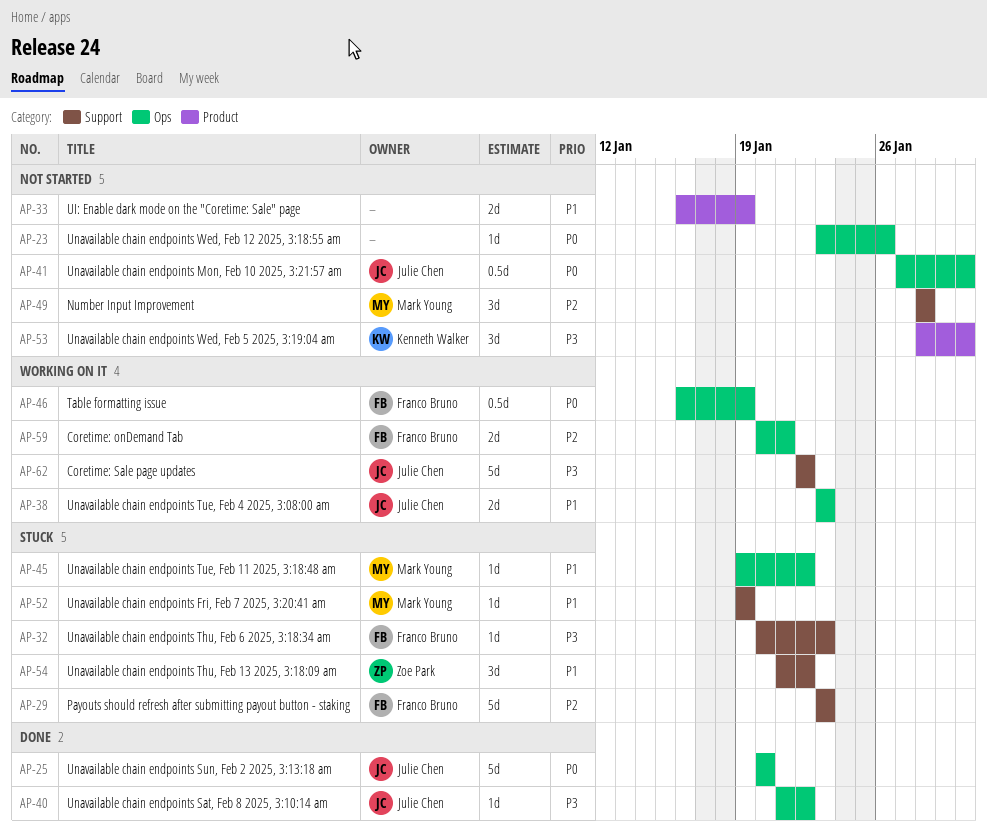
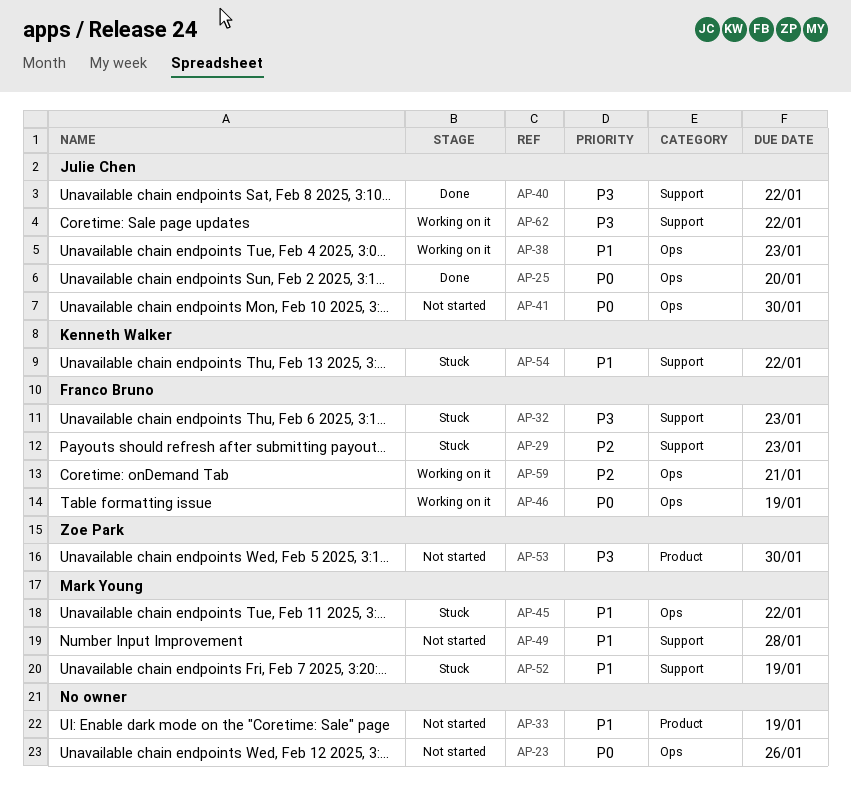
AP-40, label: Ops -> Support
AP-49, priority: P2 -> P1
AP-53, owner: Kenneth Walker -> Zoe Park
AP-54, owner: Zoe Park -> Kenneth Walker

